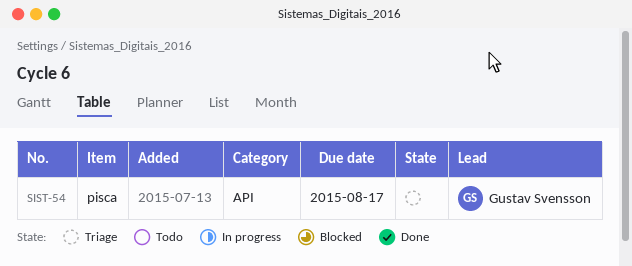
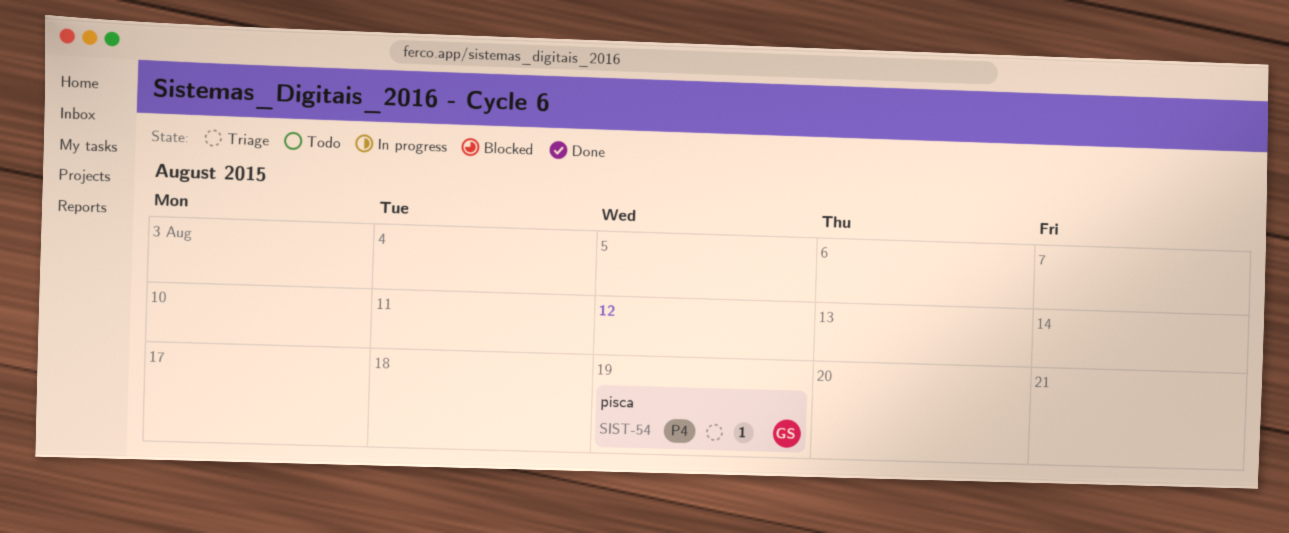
SIST-54, due: Aug 17 -> Aug 19

